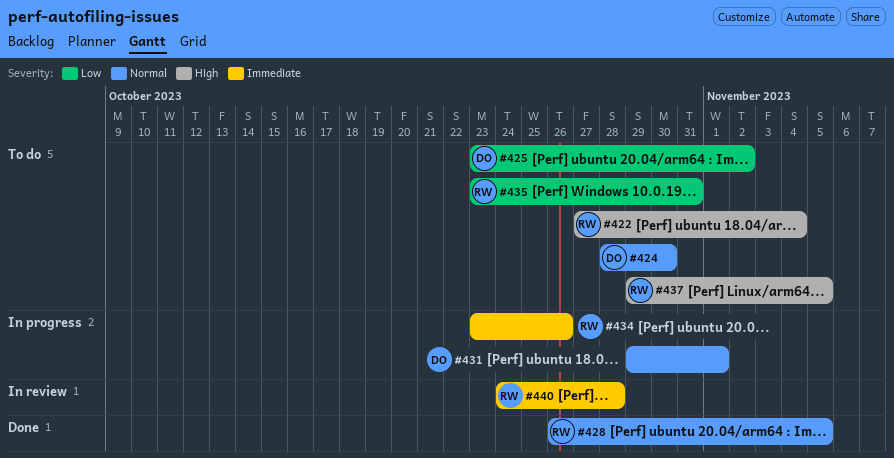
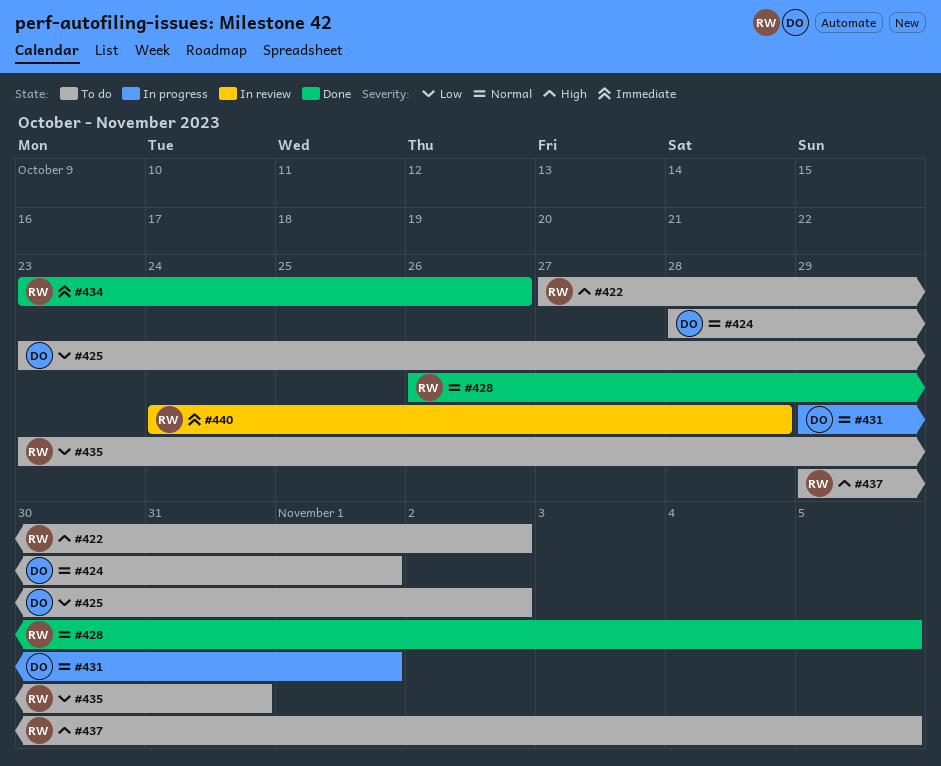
#422, due: Nov 4 -> Nov 2
#424, due: Oct 30 -> Nov 1
#434, status: In progress -> Done

